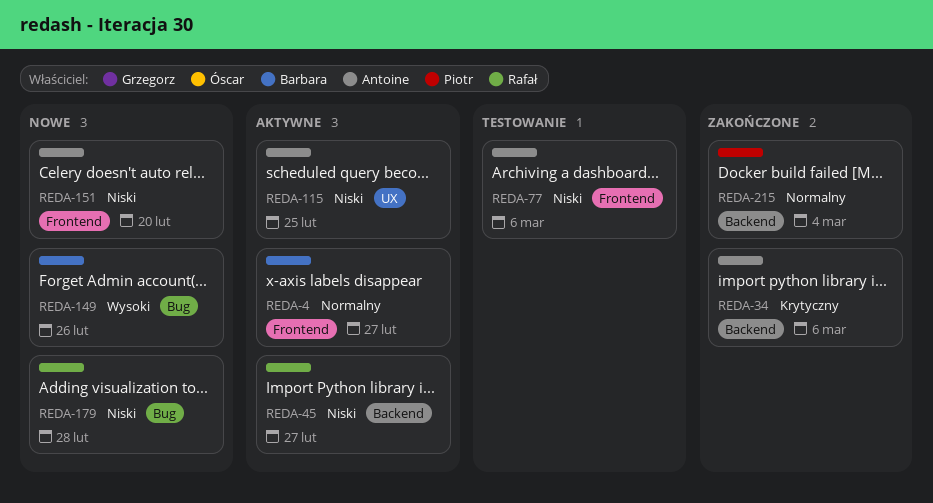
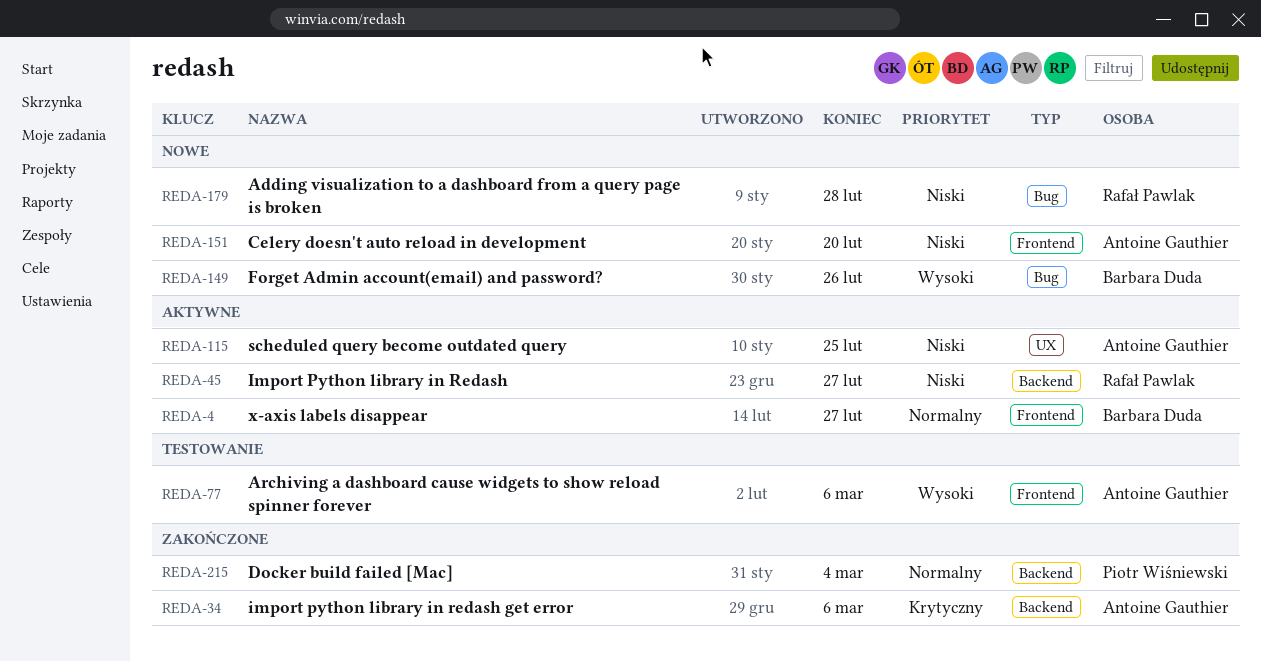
REDA-77, priority: Niski -> Wysoki

